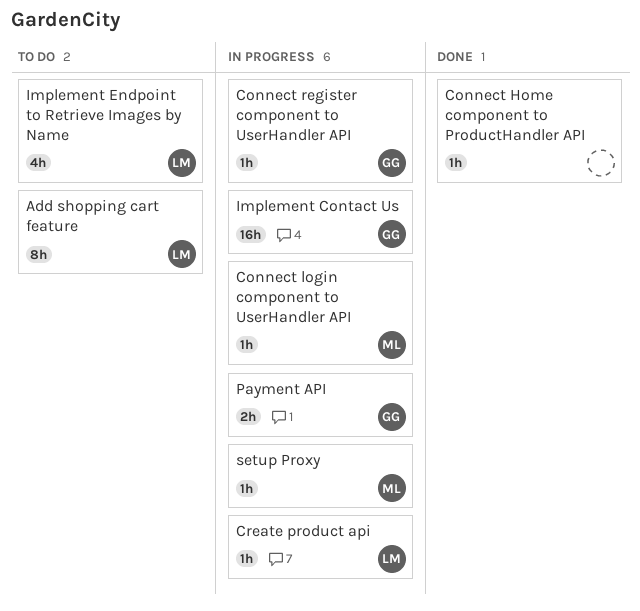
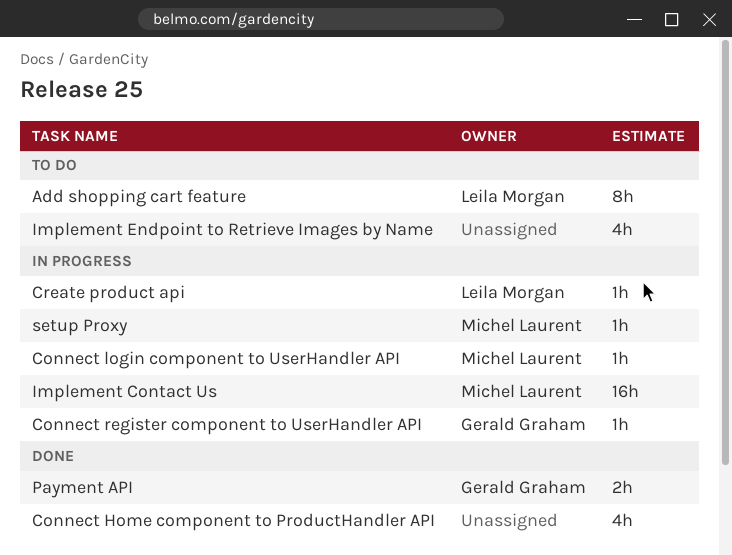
Connect Home component to ProductHandler API, estimate: 1h -> 4h
Implement Contact Us, owner: Gerald Graham -> Michel Laurent
Implement Endpoint to Retrieve Images by Name, owner: Leila Morgan -> none
Payment API, status: In progress -> Done

